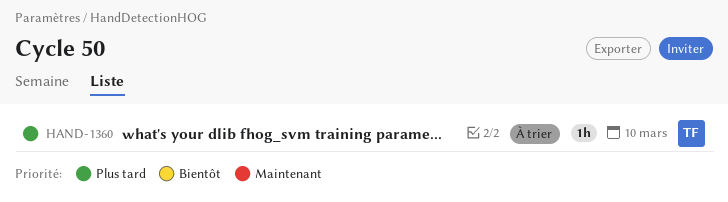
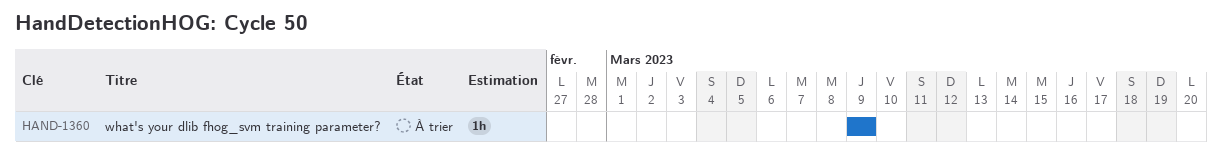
HAND-1360, due: Mar 10 -> Mar 9

